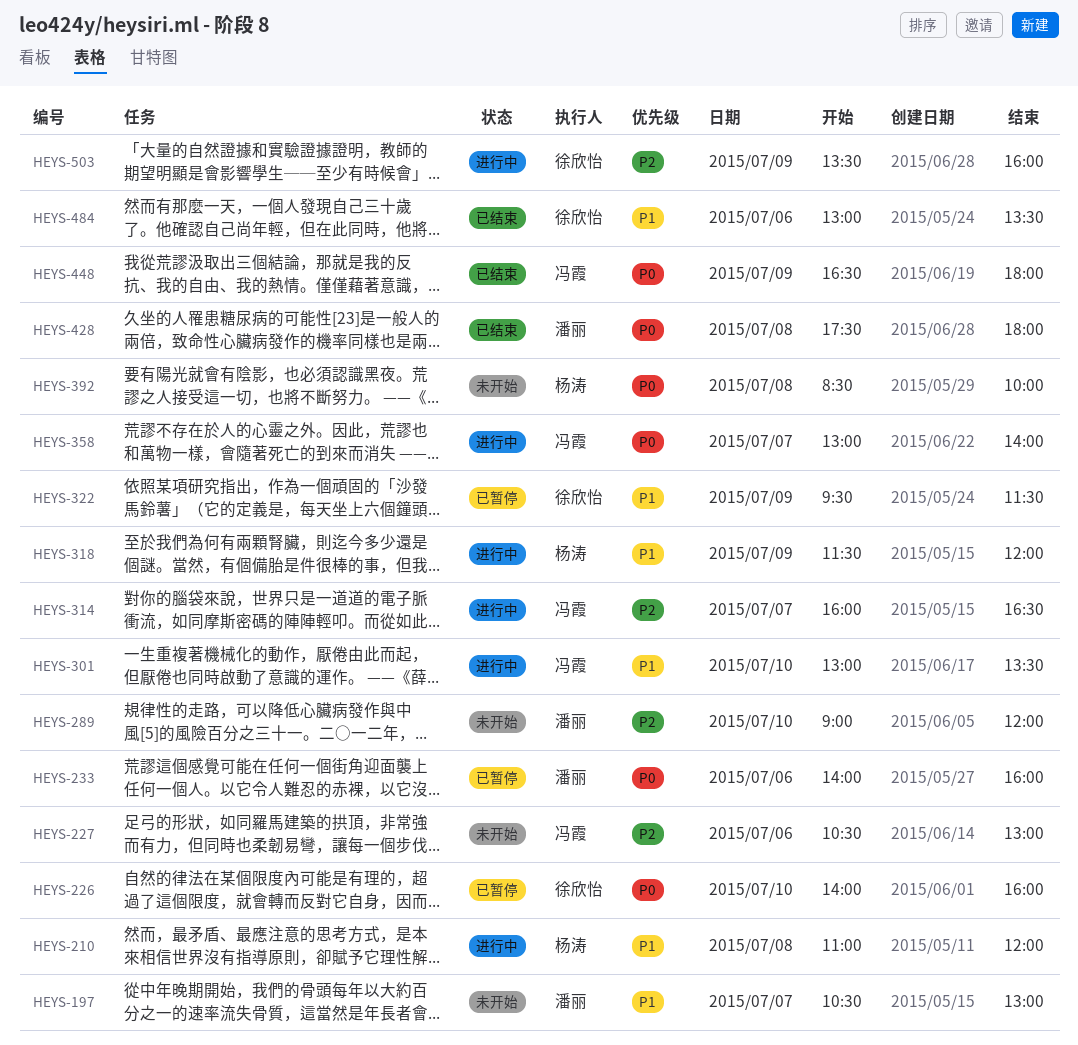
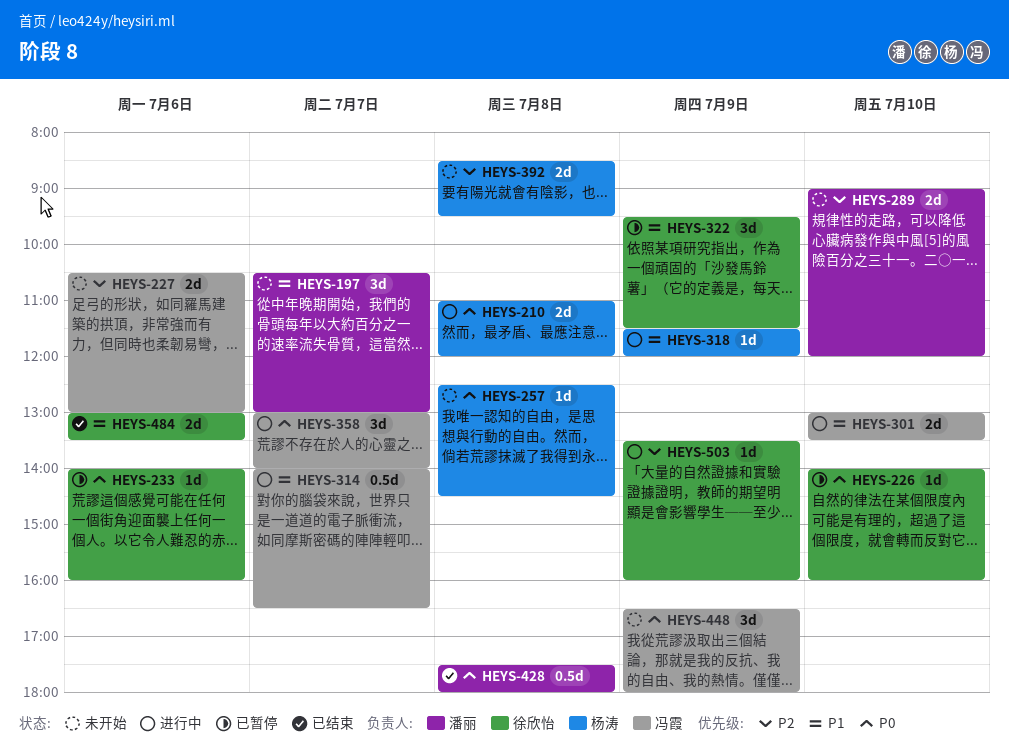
HEYS-210, priority: P1 -> P0
HEYS-233, owner: 潘丽 -> 徐欣怡
HEYS-257: none -> present
HEYS-314, priority: P2 -> P1
HEYS-314, begins: 16:00 -> 14:00
HEYS-392, priority: P0 -> P2
HEYS-392, ends: 10:00 -> 09:30
HEYS-448, status: 已结束 -> 未开始

